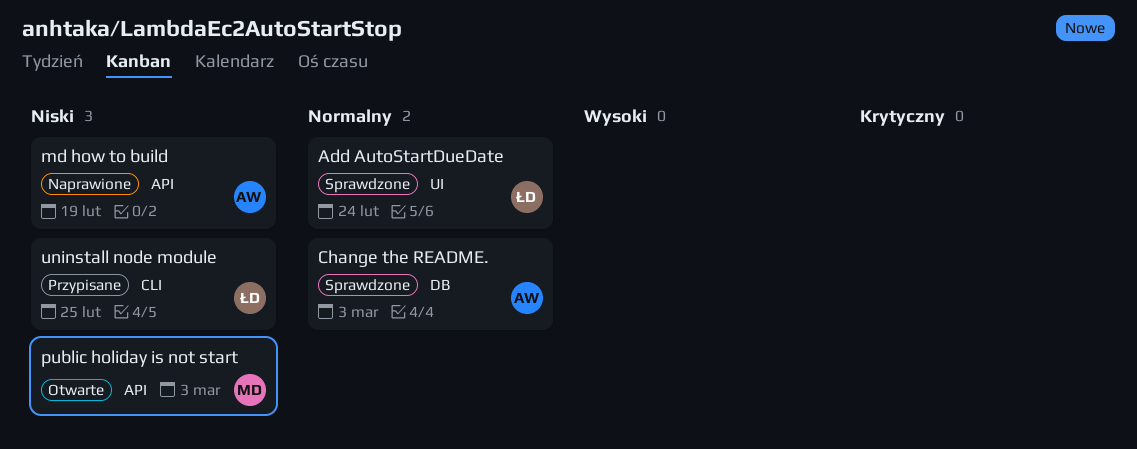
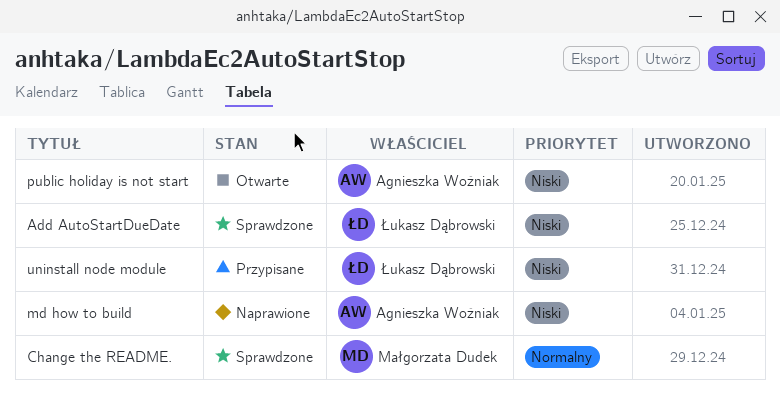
Add AutoStartDueDate, priority: Normalny -> Niski
Change the README., owner: Agnieszka Woźniak -> Małgorzata Dudek
public holiday is not start, owner: Małgorzata Dudek -> Agnieszka Woźniak

